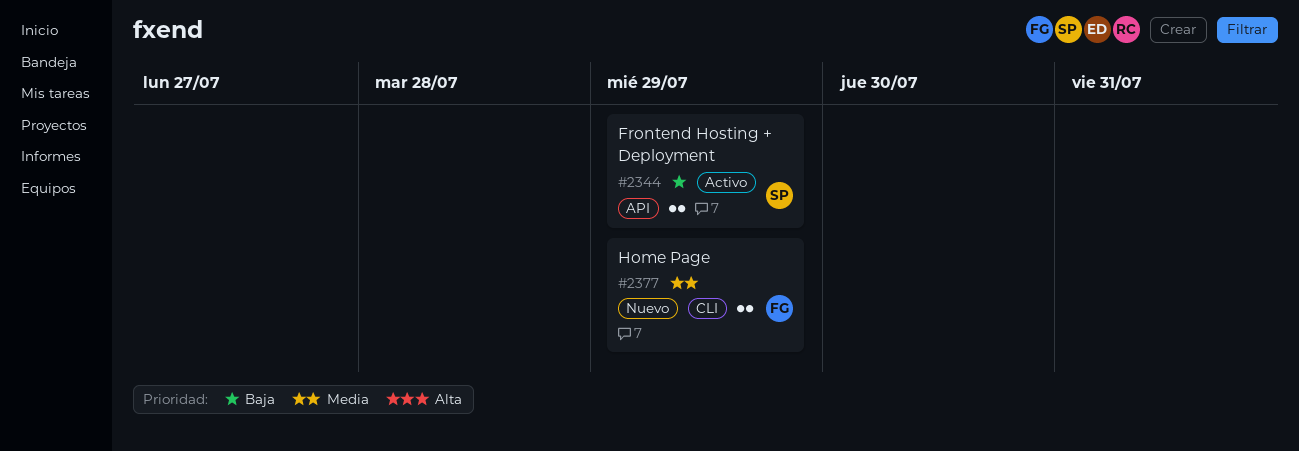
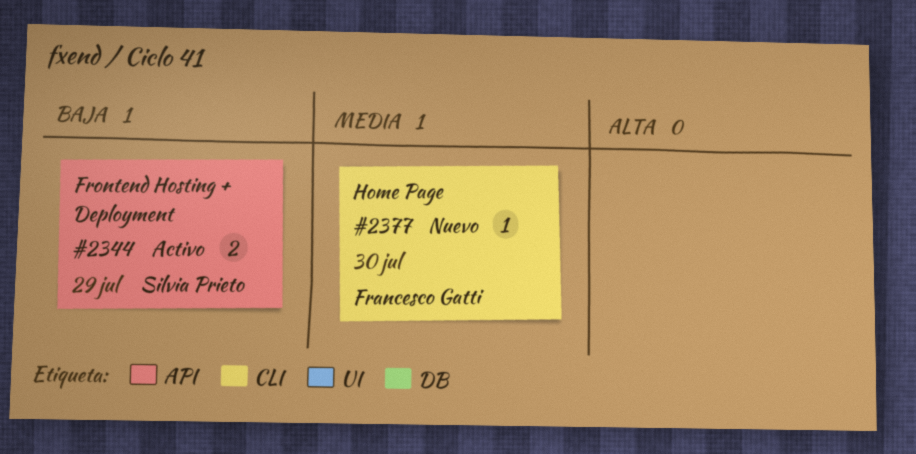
#2377, estimate: 2 -> 1
#2377, due: Jul 29 -> Jul 30

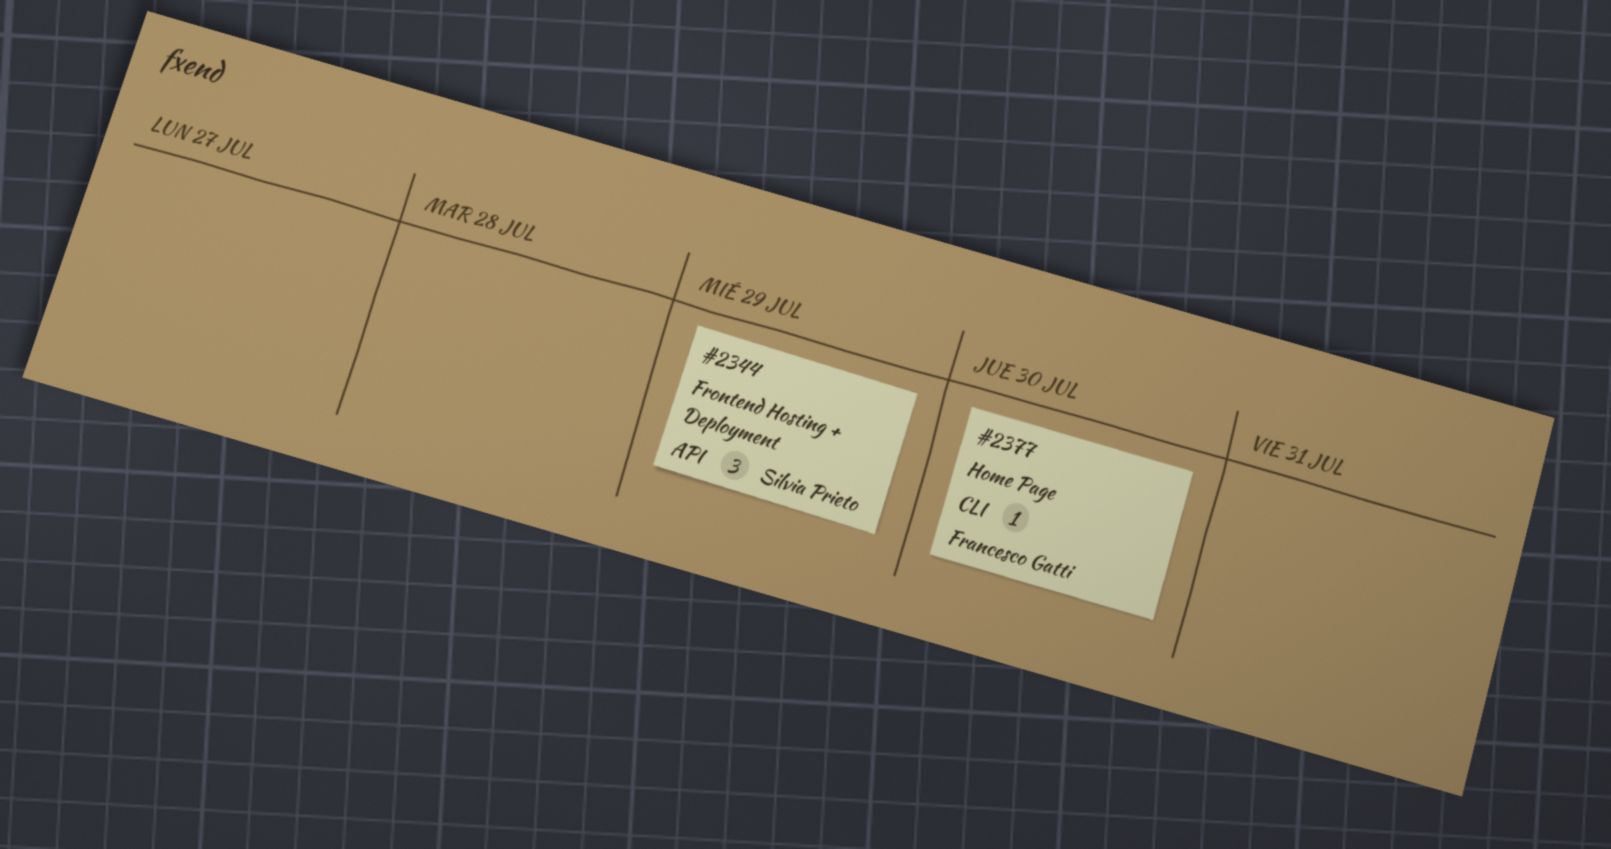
#2344, estimate: 2 -> 3

